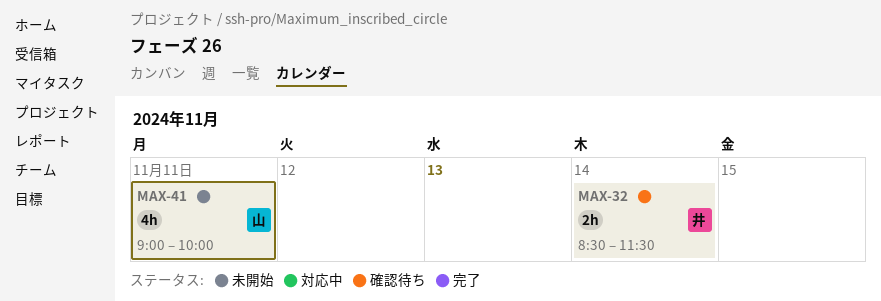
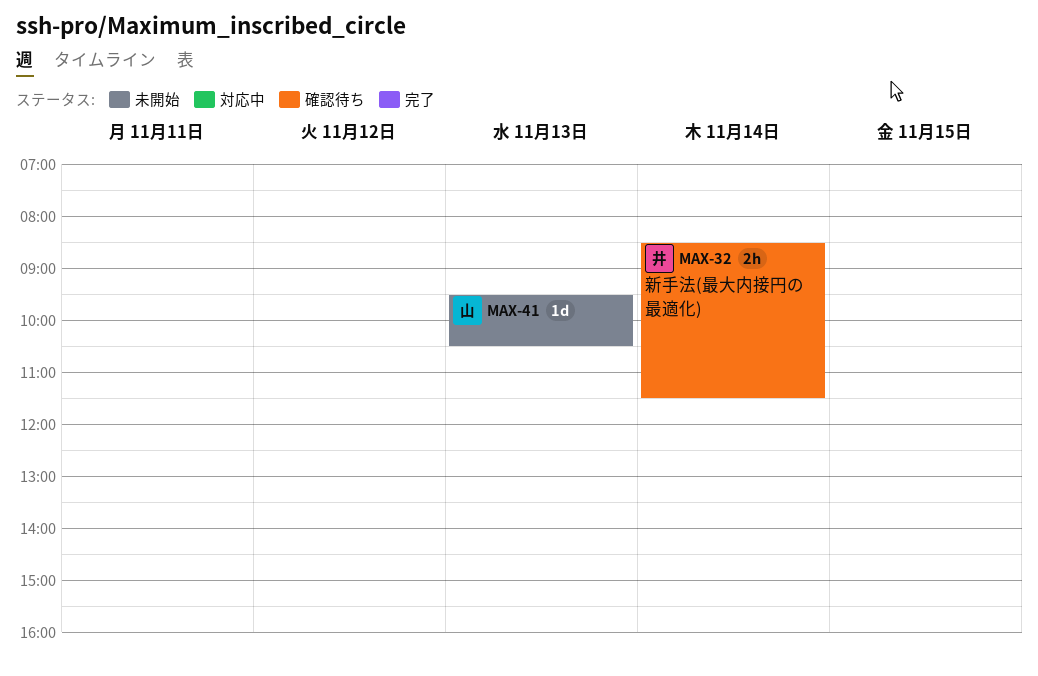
MAX-41, estimate: 4h -> 1d
MAX-41, day: Nov 11 -> Nov 13
MAX-41, begins: 09:00 -> 09:30
MAX-41, ends: 10:00 -> 10:30

